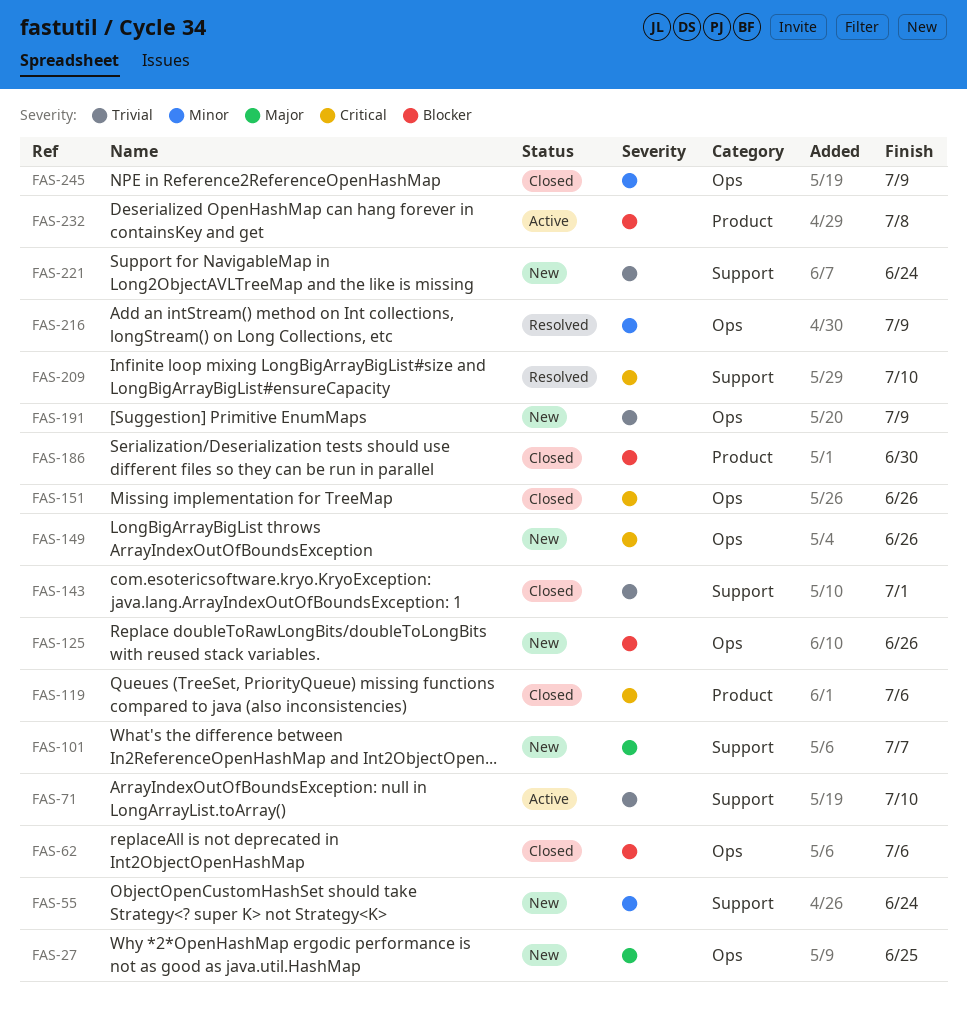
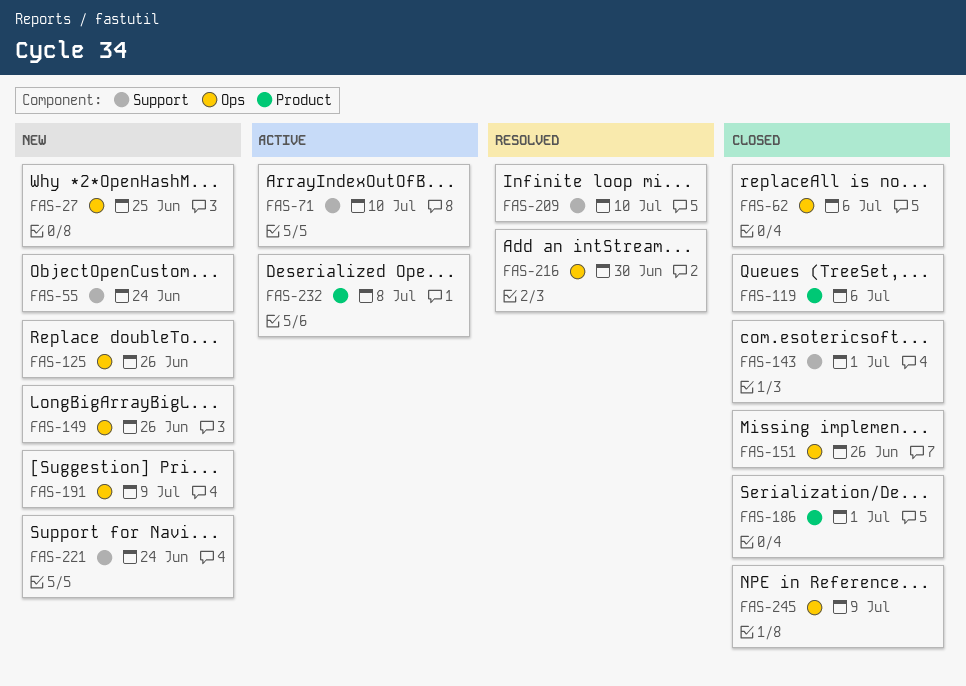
FAS-101: present -> none
FAS-186, due: Jun 30 -> Jul 1
FAS-216, due: Jul 9 -> Jun 30

